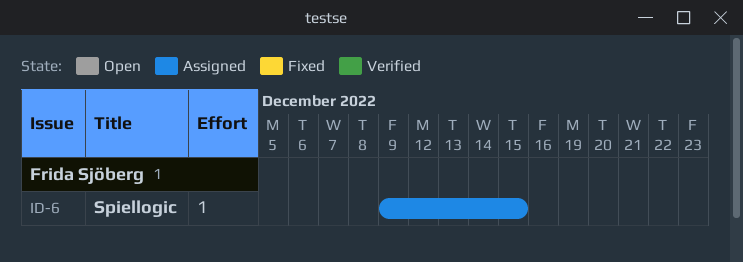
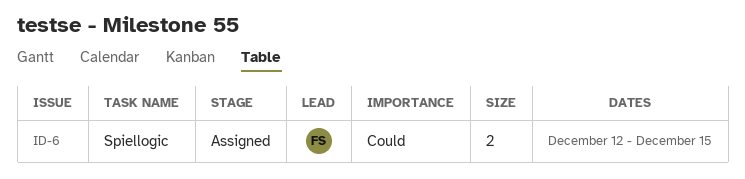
ID-6, estimate: 1 -> 2
ID-6, start: Dec 9 -> Dec 12

